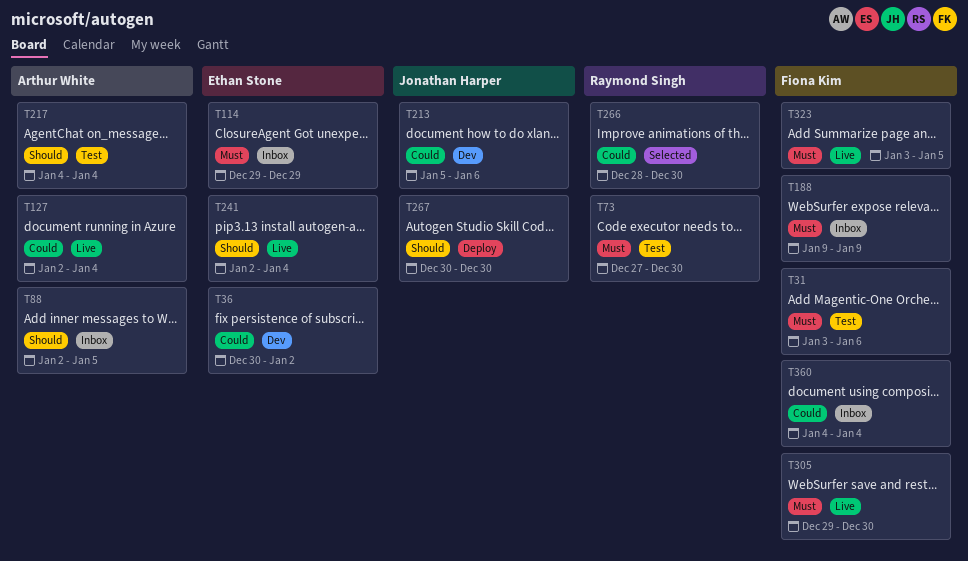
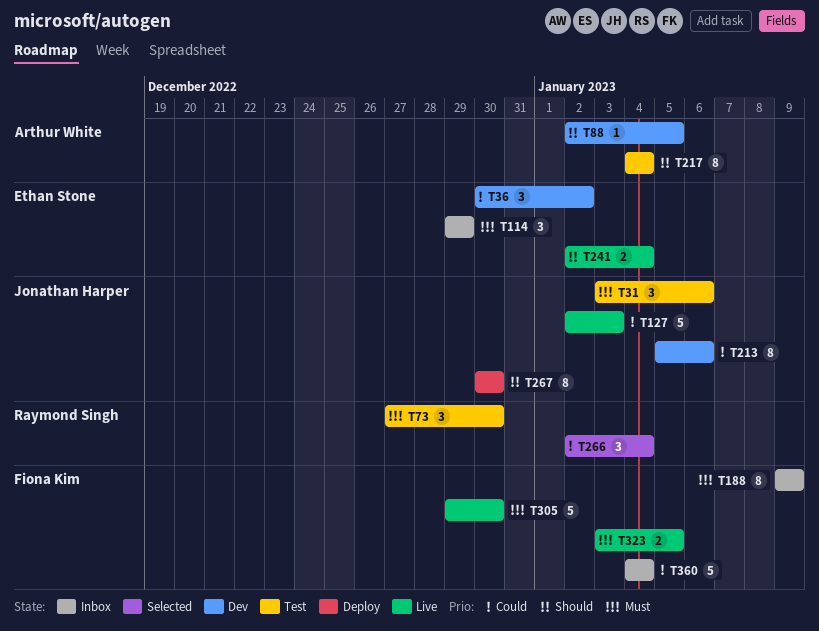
T31, owner: Fiona Kim -> Jonathan Harper
T88, status: Inbox -> Dev
T127, owner: Arthur White -> Jonathan Harper
T127, due: Jan 4 -> Jan 3
T266, start: Dec 28 -> Jan 2
T266, due: Dec 30 -> Jan 4

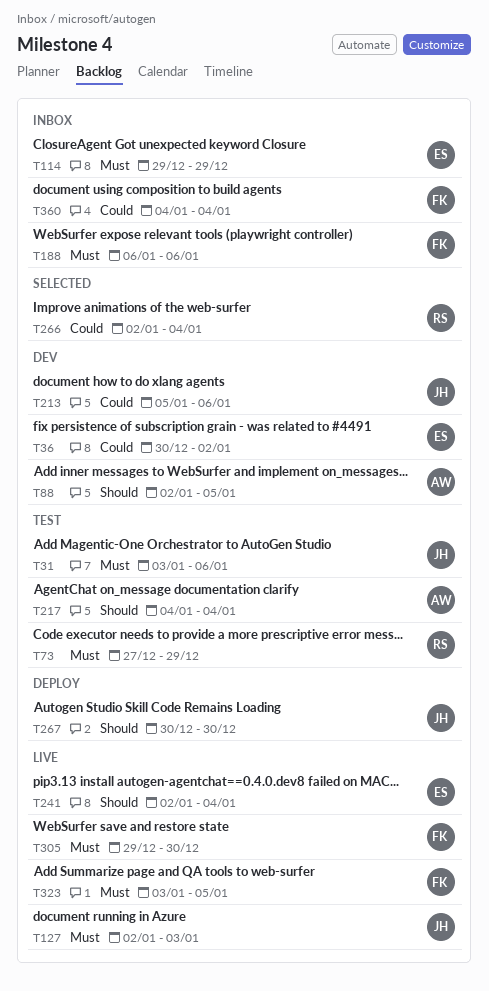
T73, due: Dec 30 -> Dec 29
T127, priority: Could -> Must
T188, start: Jan 9 -> Jan 6
T188, due: Jan 9 -> Jan 6

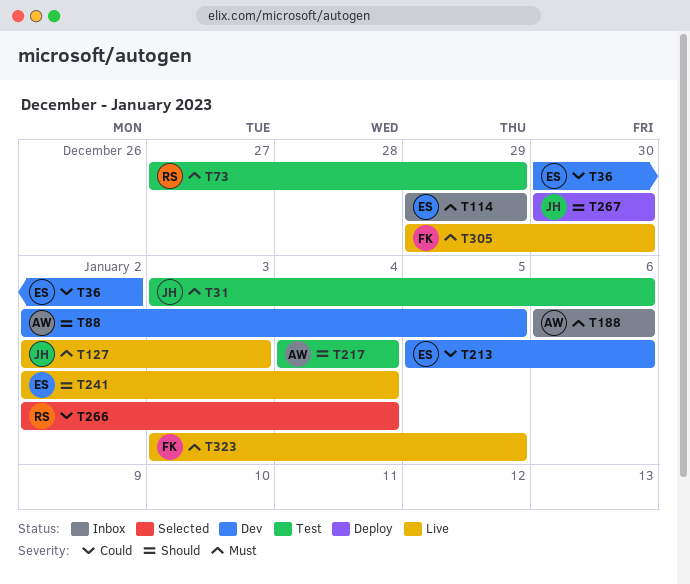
T188, owner: FK -> AW
T213, owner: JH -> ES
T360: present -> none

